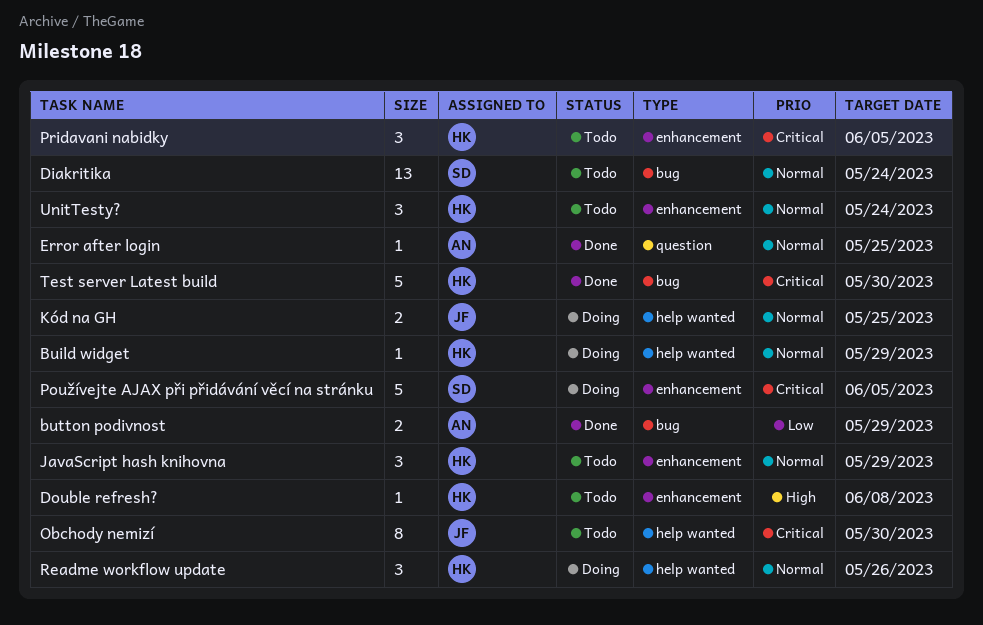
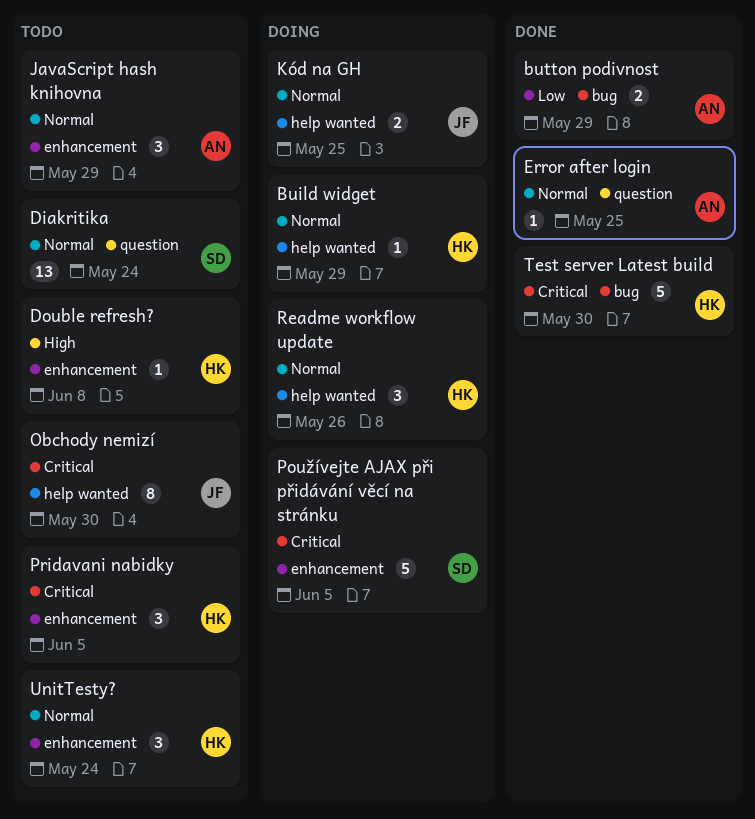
Diakritika, label: bug -> question
JavaScript hash knihovna, owner: HK -> AN

